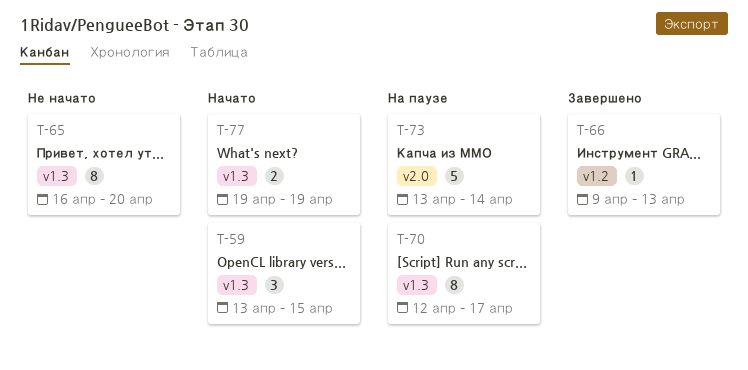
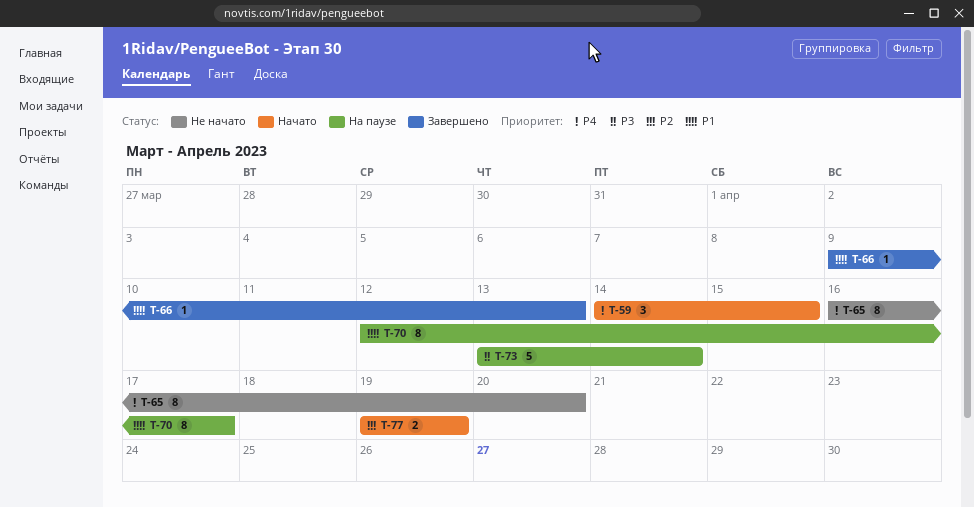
T-59, start: Apr 13 -> Apr 14

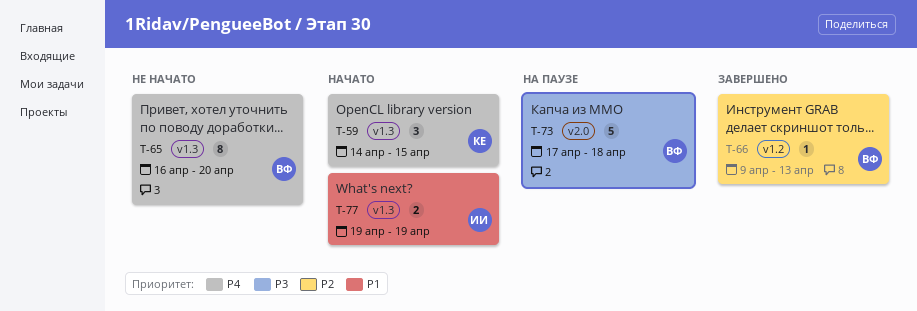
T-66, priority: P1 -> P2
T-70: present -> none
T-73, start: Apr 13 -> Apr 17
T-73, due: Apr 14 -> Apr 18
T-77, priority: P2 -> P1

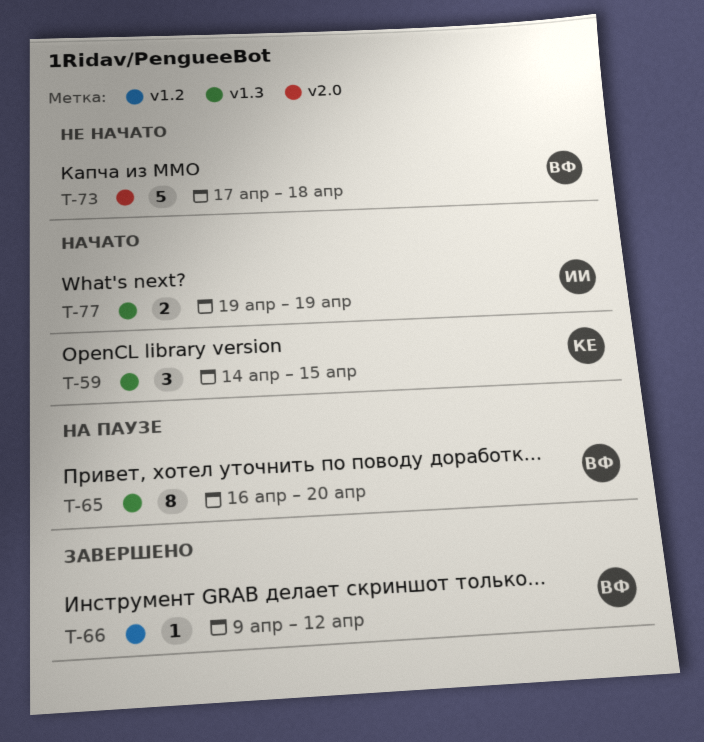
T-65, status: Не начато -> На паузе
T-66, due: Apr 13 -> Apr 12
T-73, status: На паузе -> Не начато

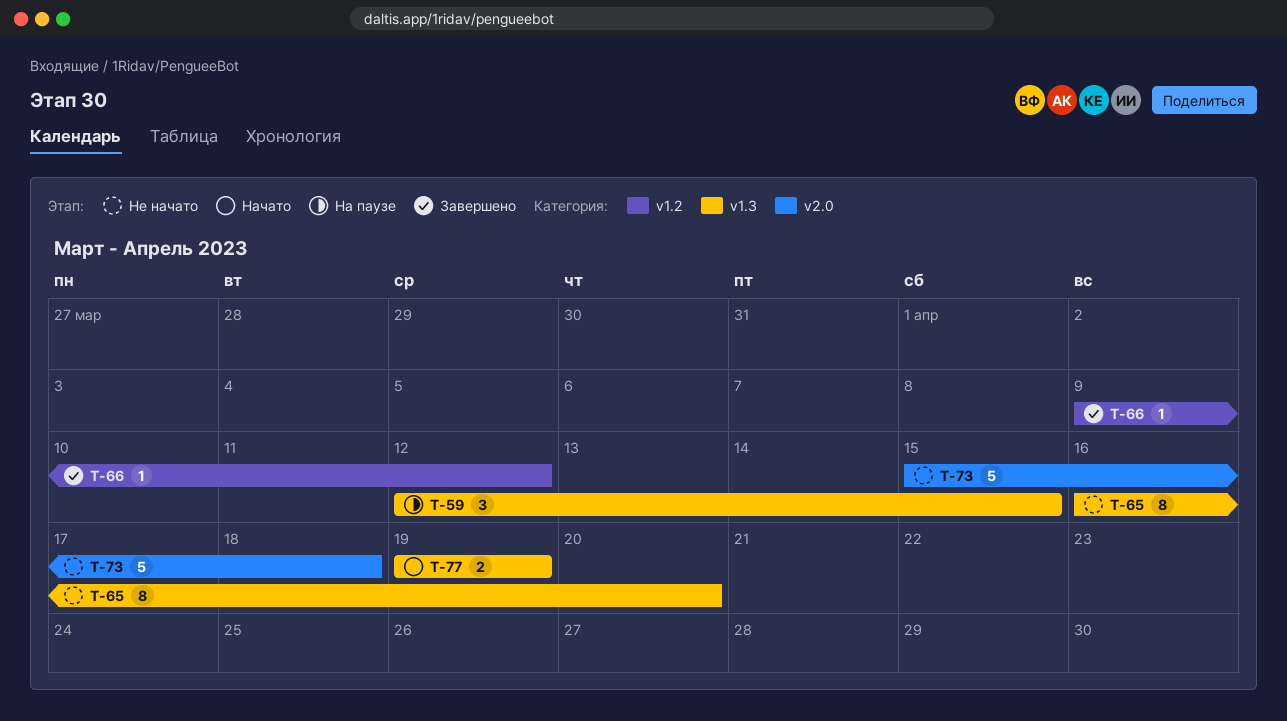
T-59, status: Начато -> На паузе
T-59, start: Apr 14 -> Apr 12
T-65, status: На паузе -> Не начато
T-73, start: Apr 17 -> Apr 15

